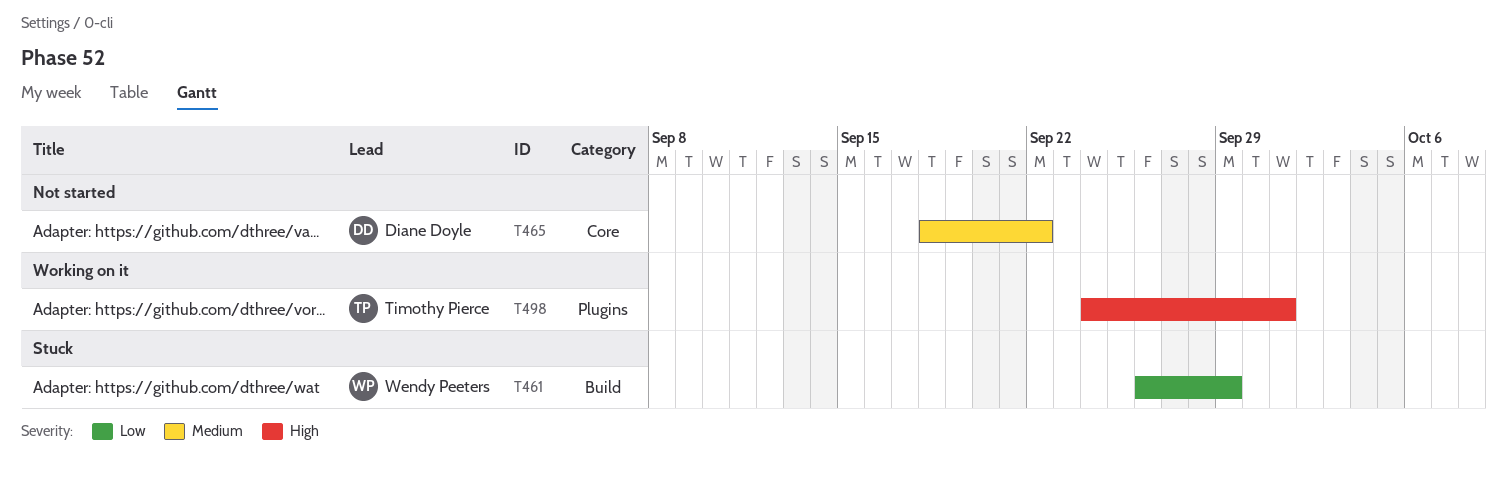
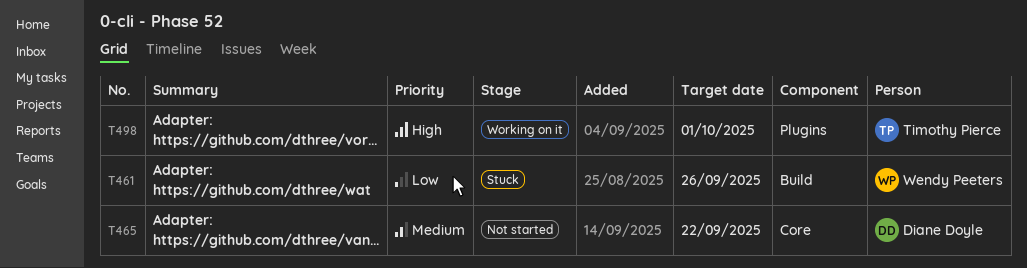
T461, due: Sep 29 -> Sep 26

